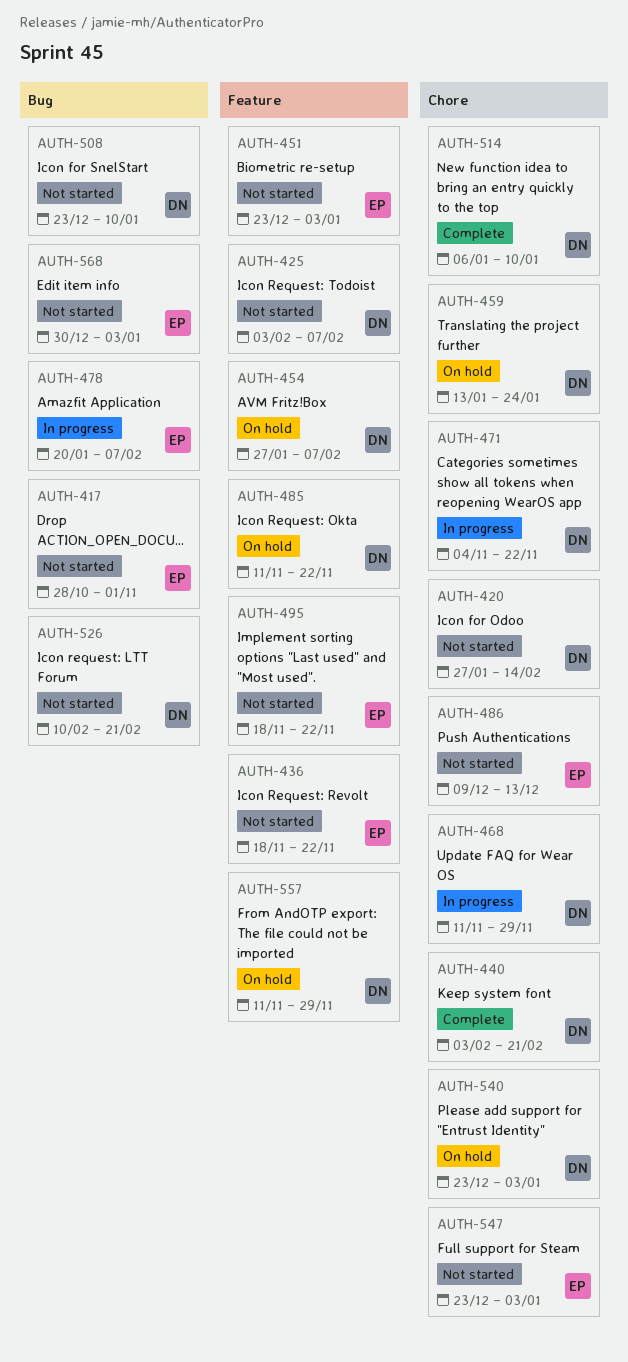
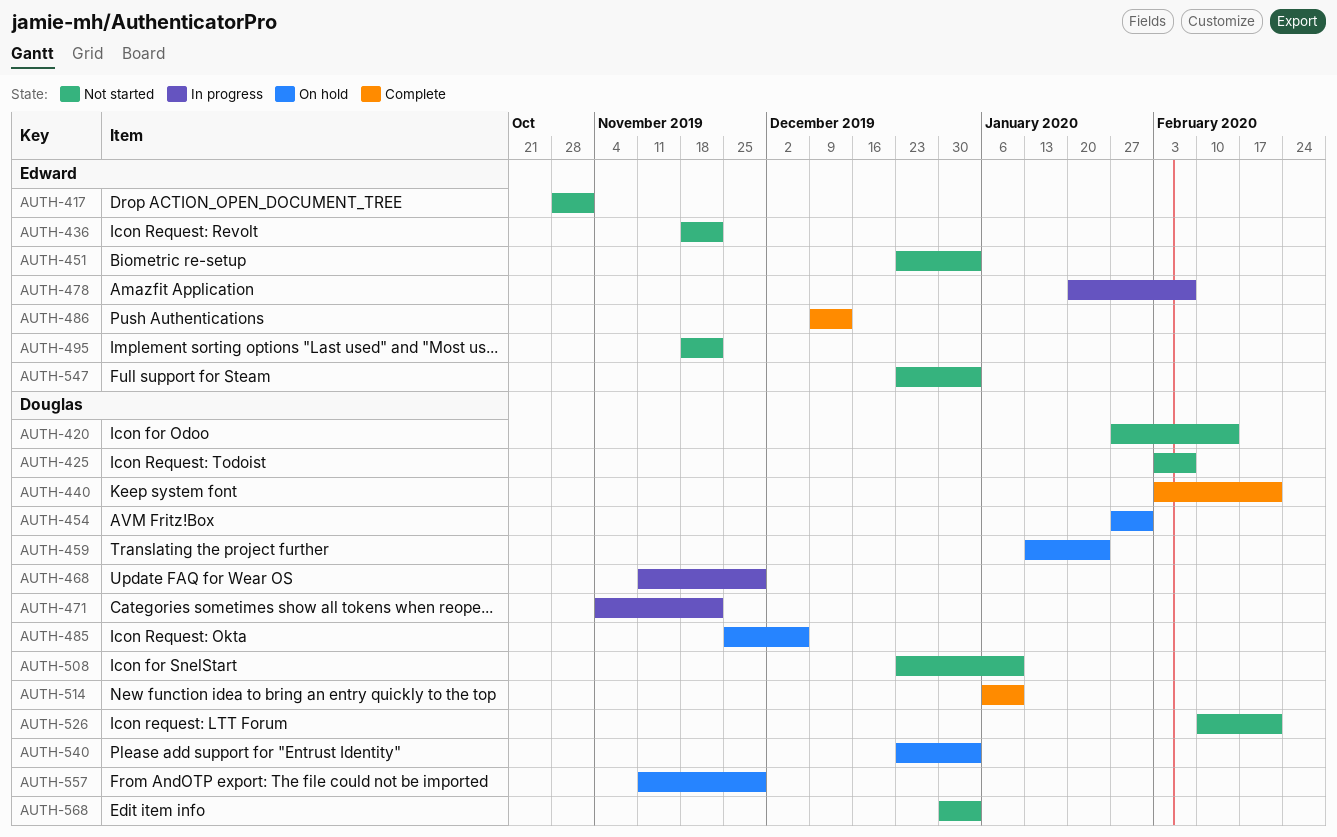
AUTH-454, due: Feb 7 -> Jan 31
AUTH-485, start: Nov 11 -> Nov 25
AUTH-485, due: Nov 22 -> Dec 6
AUTH-486, status: Not started -> Complete
AUTH-568, owner: Edward -> Douglas

